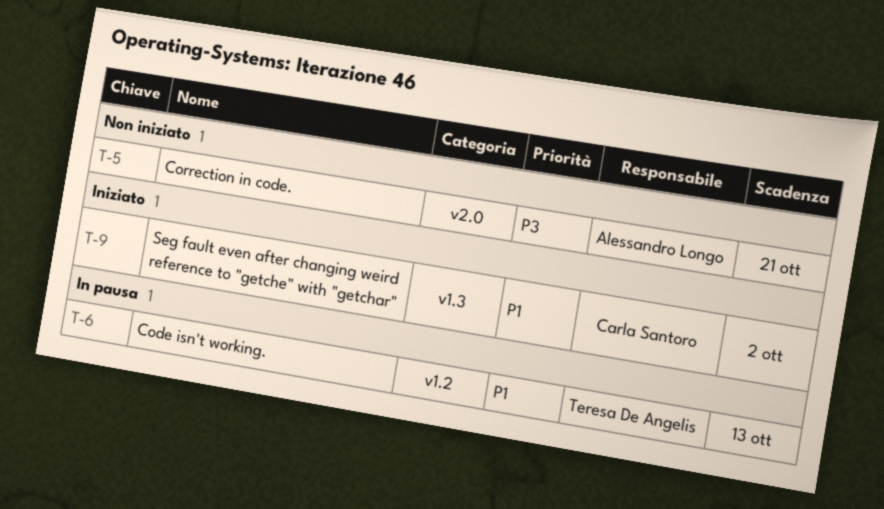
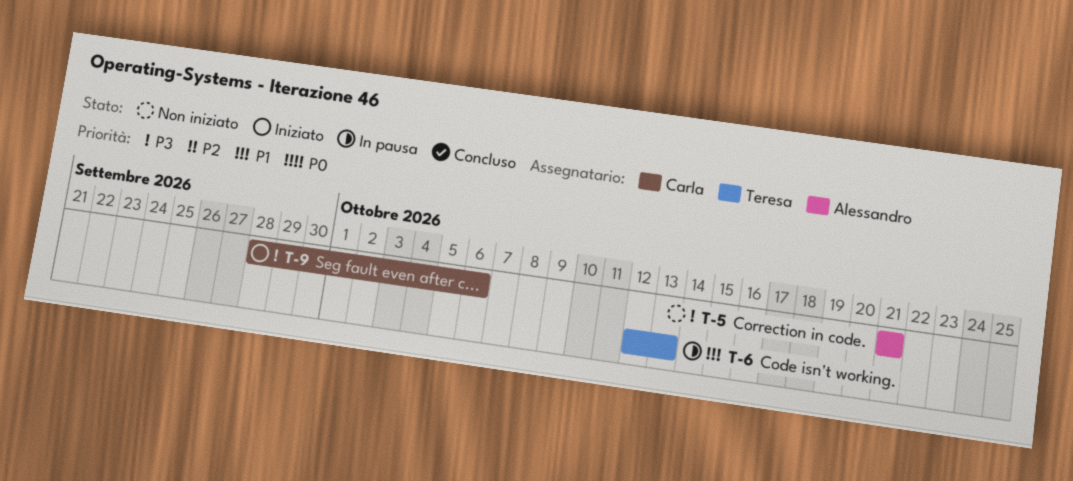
T-9, priority: P1 -> P3
T-9, due: Oct 2 -> Oct 6

